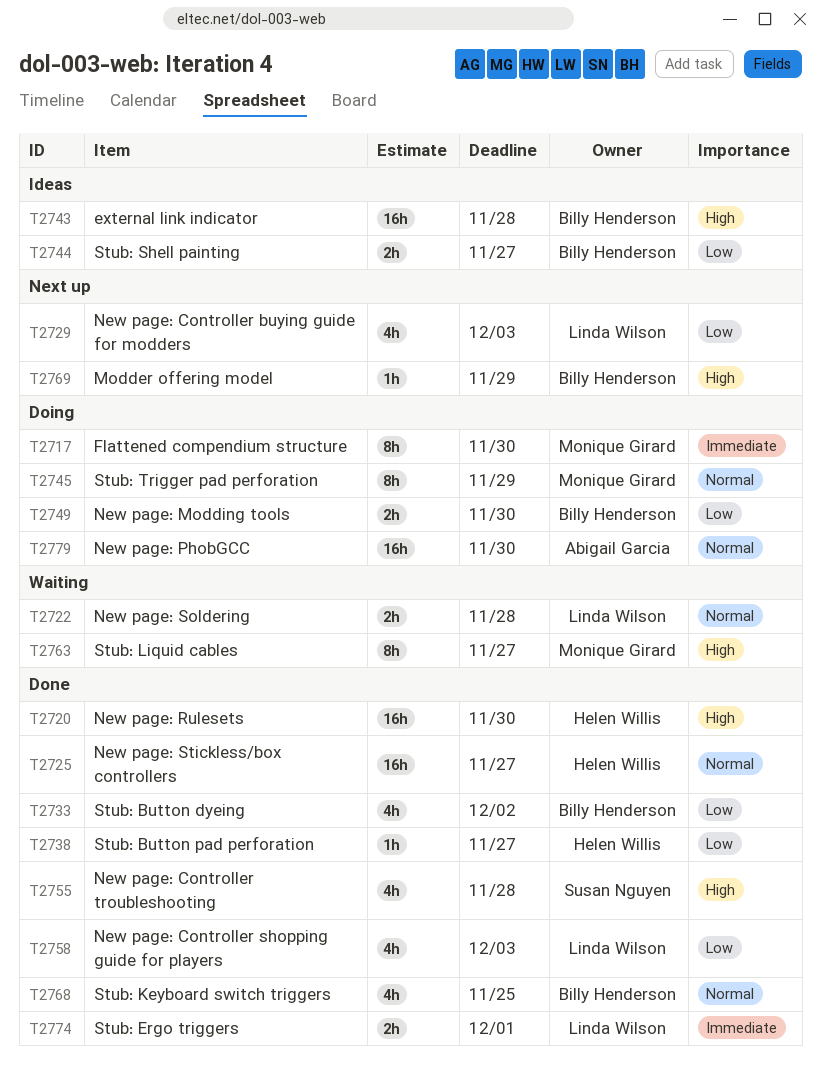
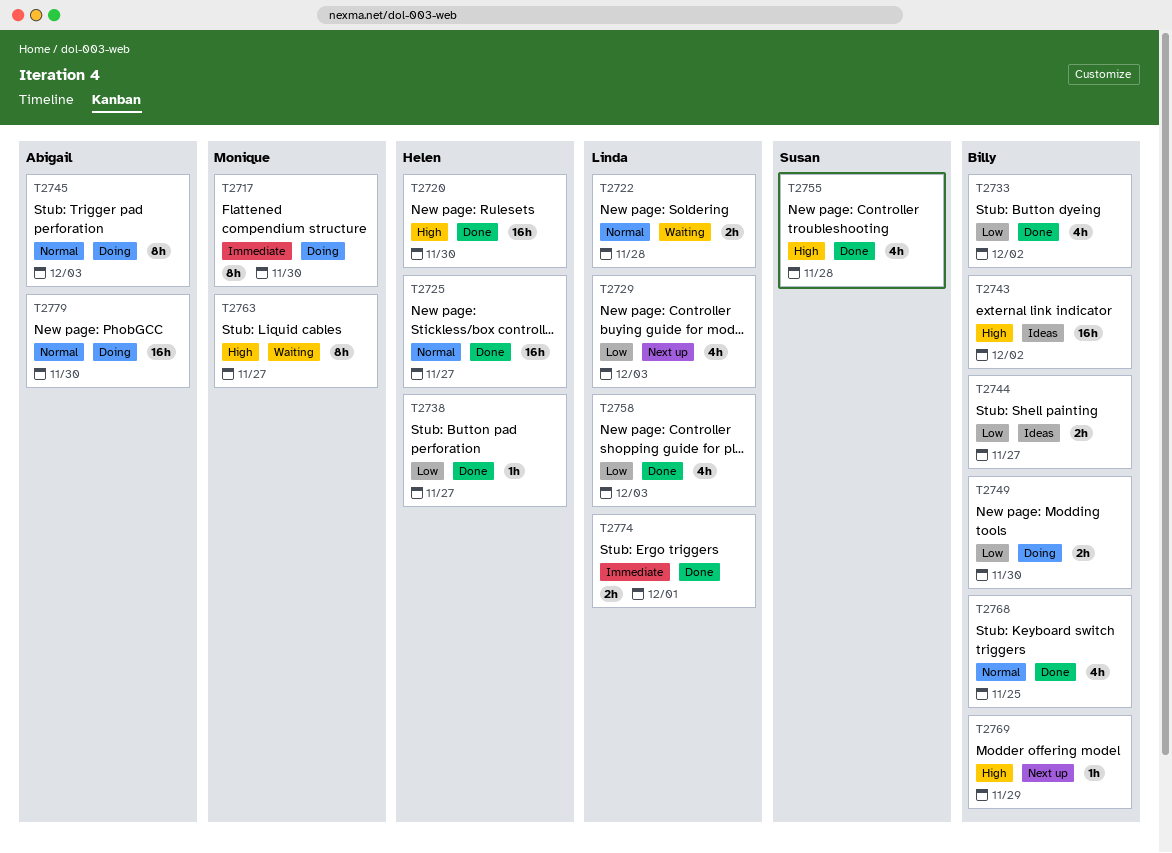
T2743, due: Nov 28 -> Dec 2
T2745, owner: Monique Girard -> Abigail Garcia
T2745, due: Nov 29 -> Dec 3

